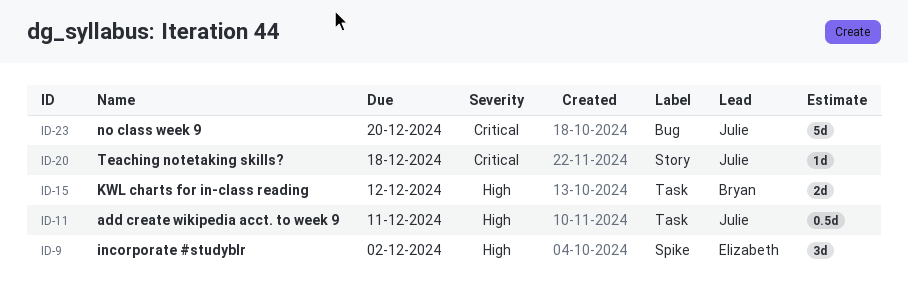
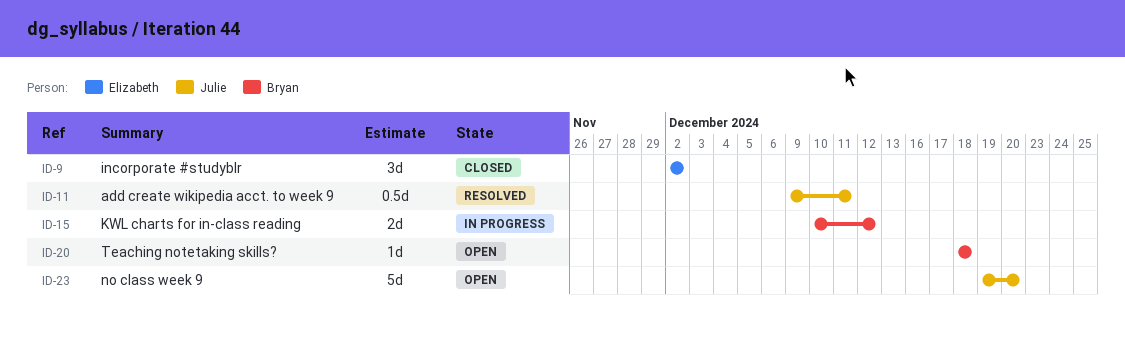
ID-20, owner: Julie -> Bryan

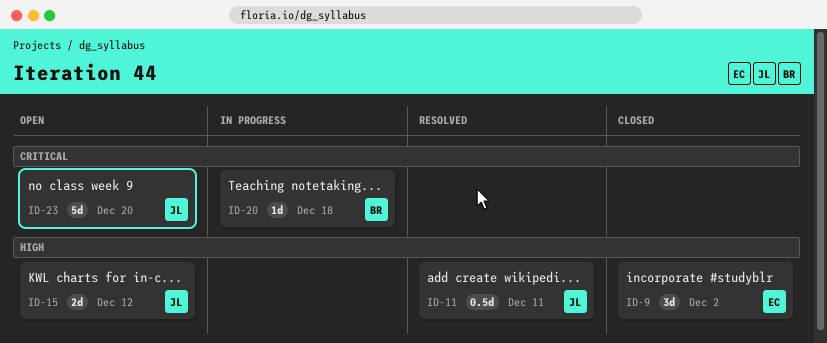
ID-15, status: In progress -> Open
ID-15, owner: Bryan -> Julie
ID-20, status: Open -> In progress

